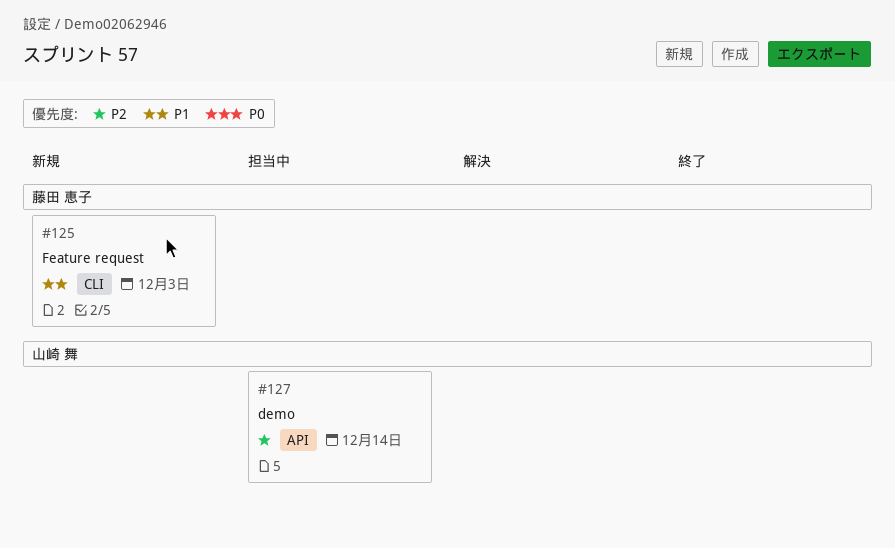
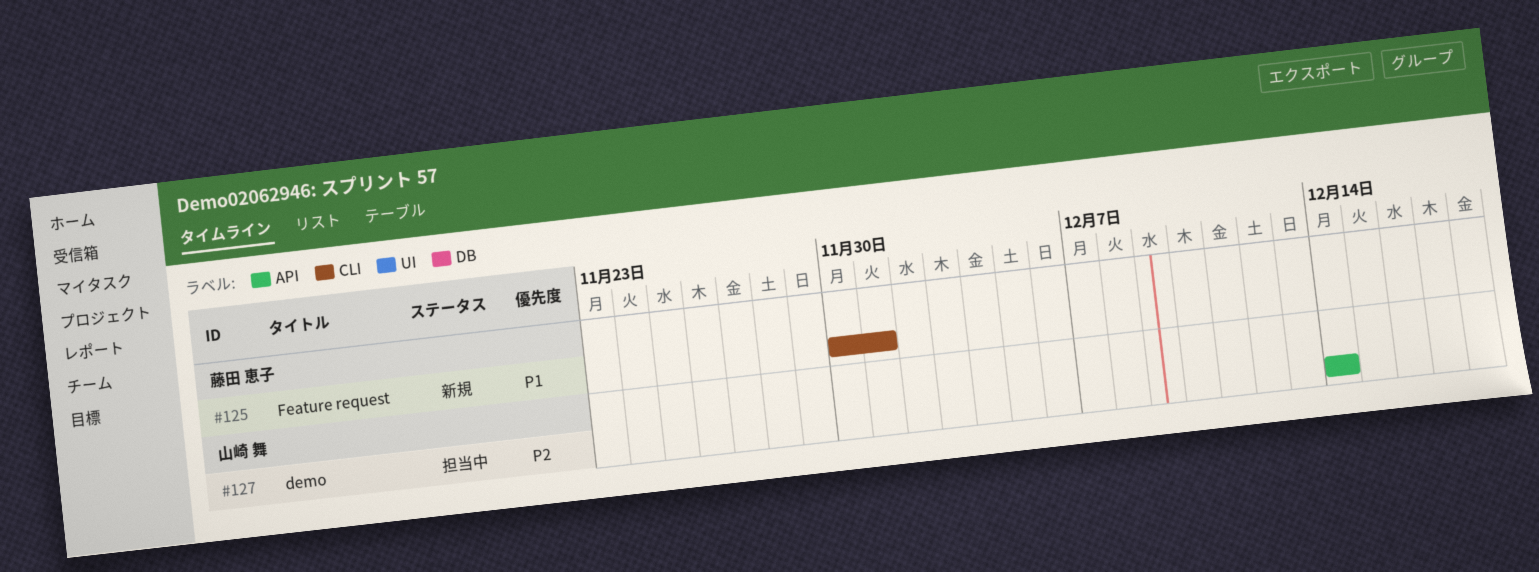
#125, due: Dec 3 -> Dec 1

